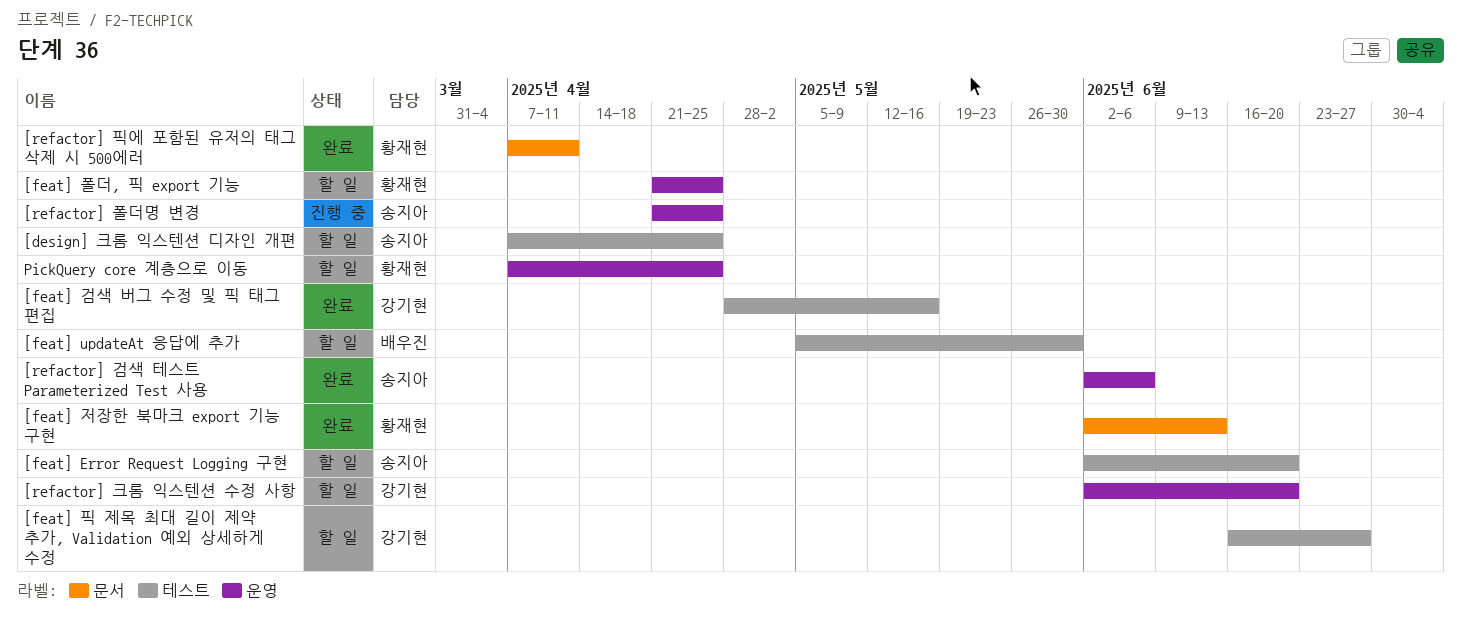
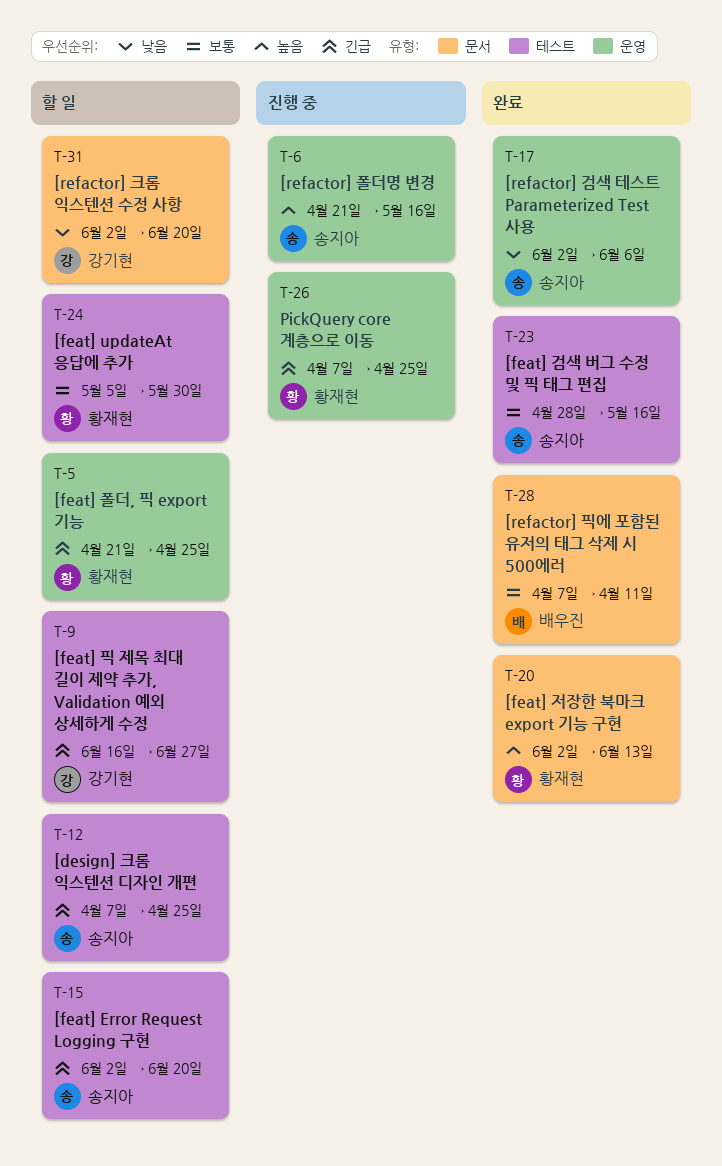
[feat] updateAt 응답에 추가, owner: 배우진 -> 황재현
[feat] 검색 버그 수정 및 픽 태그 편집, owner: 강기현 -> 송지아
[refactor] 크롬 익스텐션 수정 사항, label: 운영 -> 문서
[refactor] 폴더명 변경, due: Apr 25 -> May 16
[refactor] 픽에 포함된 유저의 태그 삭제 시 500에러, owner: 황재현 -> 배우진
PickQuery core 계층으로 이동, status: 할 일 -> 진행 중

